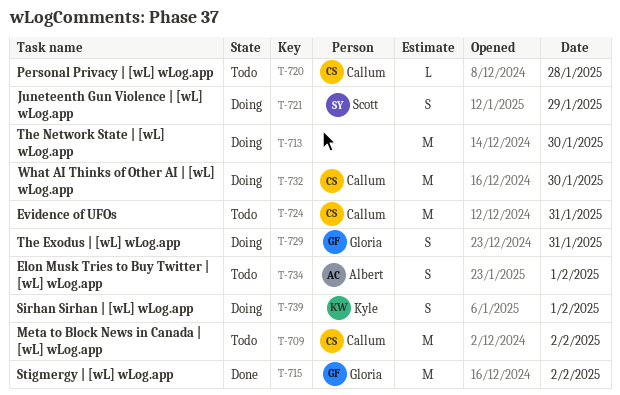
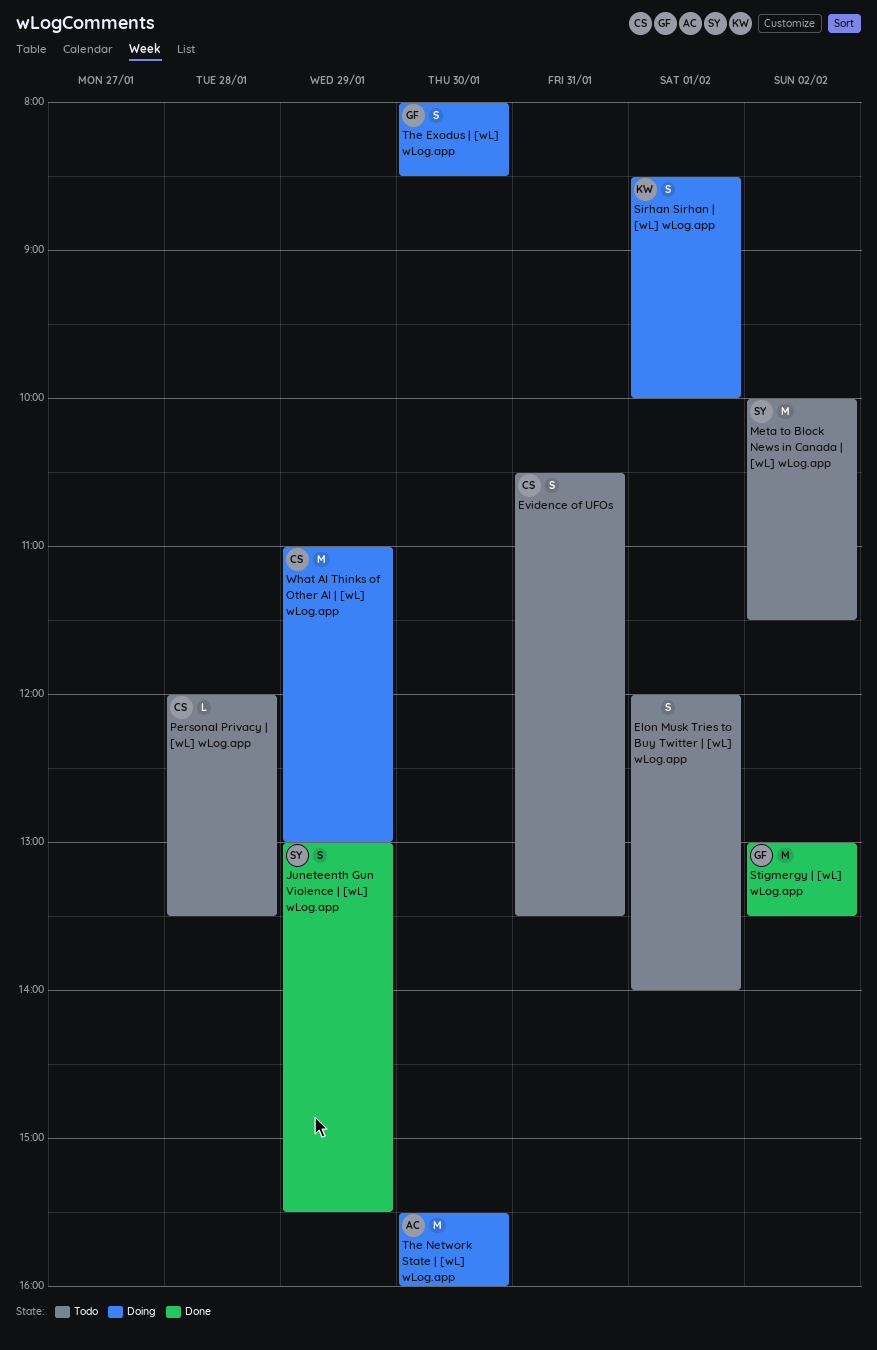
Elon Musk Tries to Buy Twitter | [wL] wLog.app, owner: Albert -> none
Evidence of UFOs, estimate: M -> S
Juneteenth Gun Violence | [wL] wLog.app, status: Doing -> Done
Meta to Block News in Canada | [wL] wLog.app, owner: Callum -> Scott
The Exodus | [wL] wLog.app, day: Jan 31 -> Jan 30
The Network State | [wL] wLog.app, owner: none -> Albert
What AI Thinks of Other AI | [wL] wLog.app, day: Jan 30 -> Jan 29

